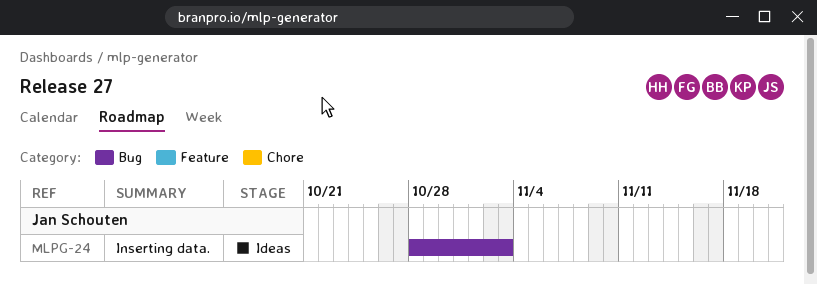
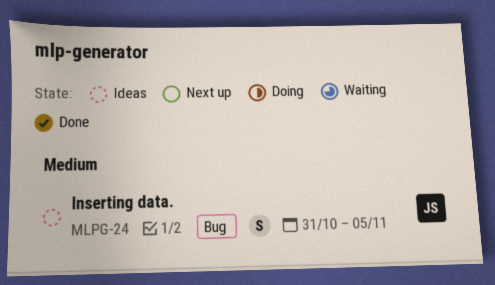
MLPG-24, start: Oct 28 -> Oct 31
MLPG-24, due: Nov 3 -> Nov 5

